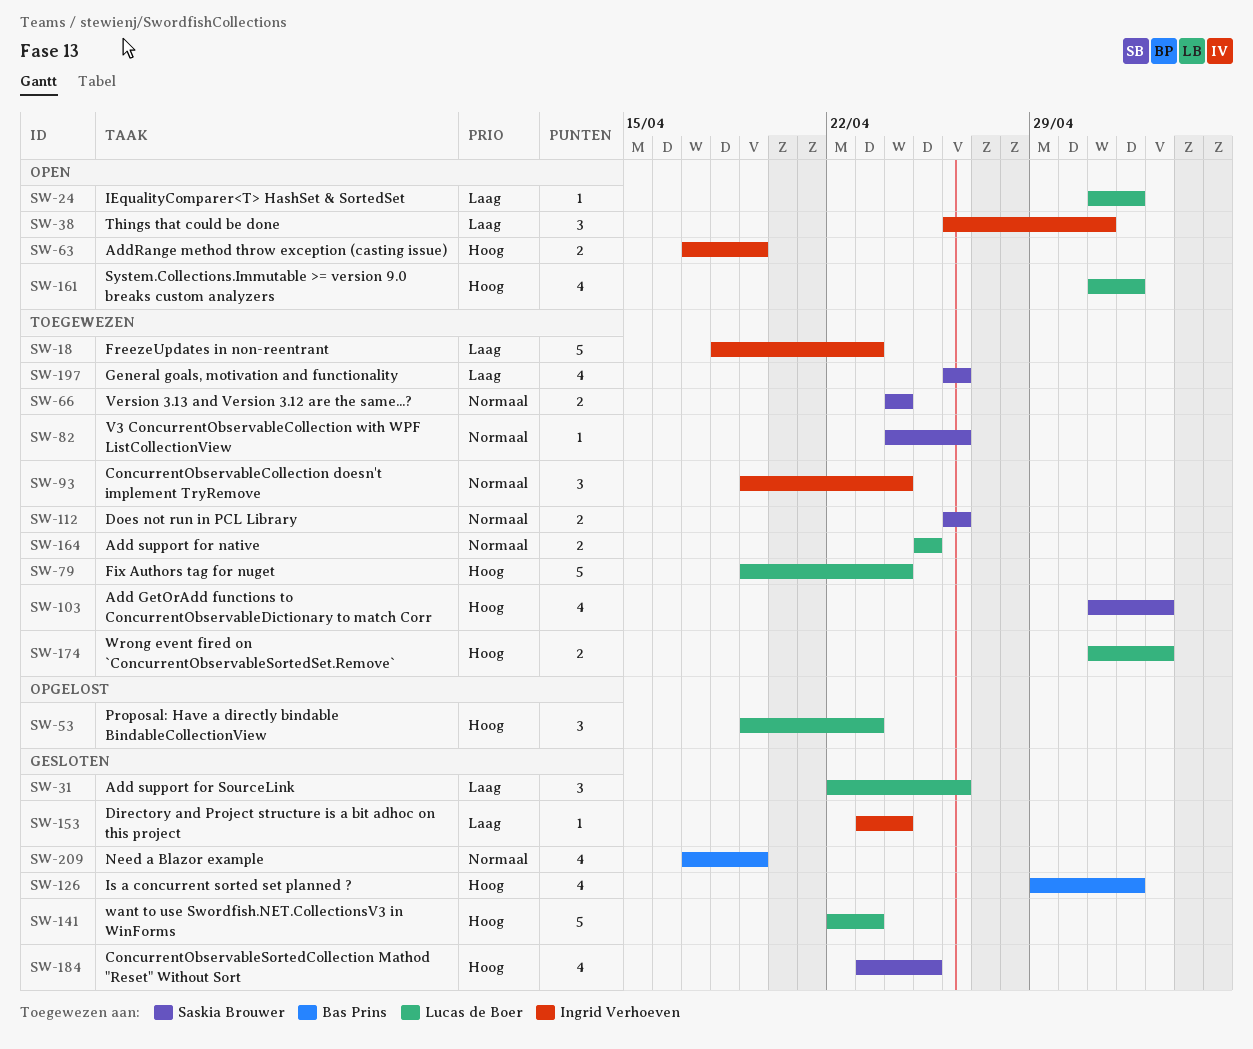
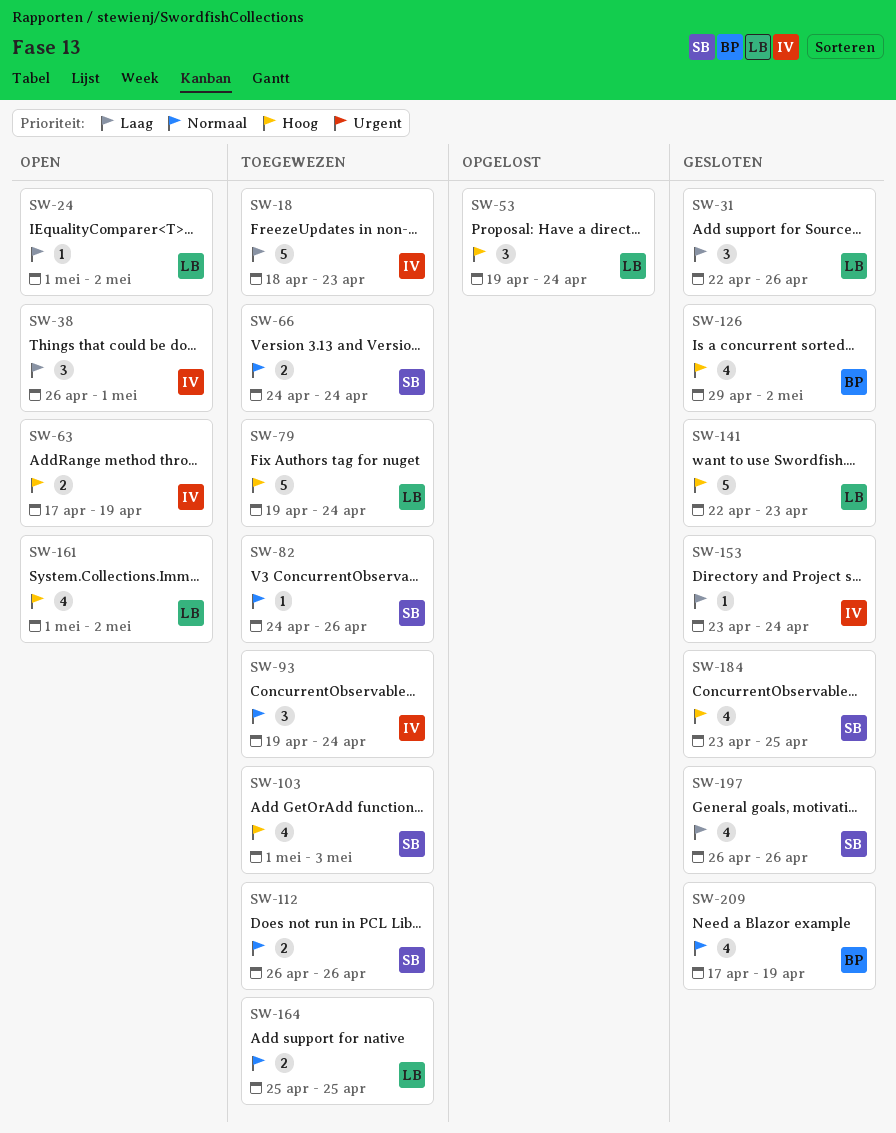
SW-53, due: Apr 23 -> Apr 24
SW-174: present -> none
SW-197, status: Toegewezen -> Gesloten

